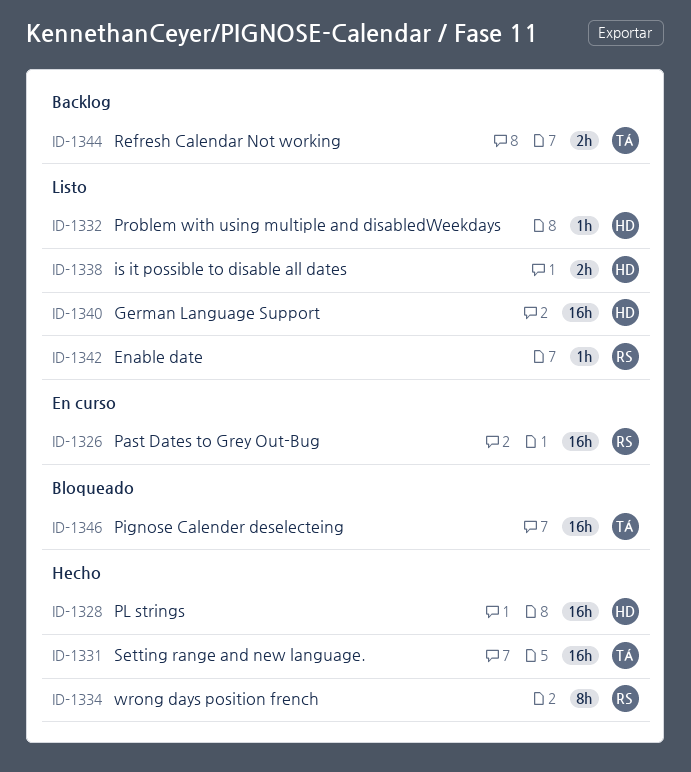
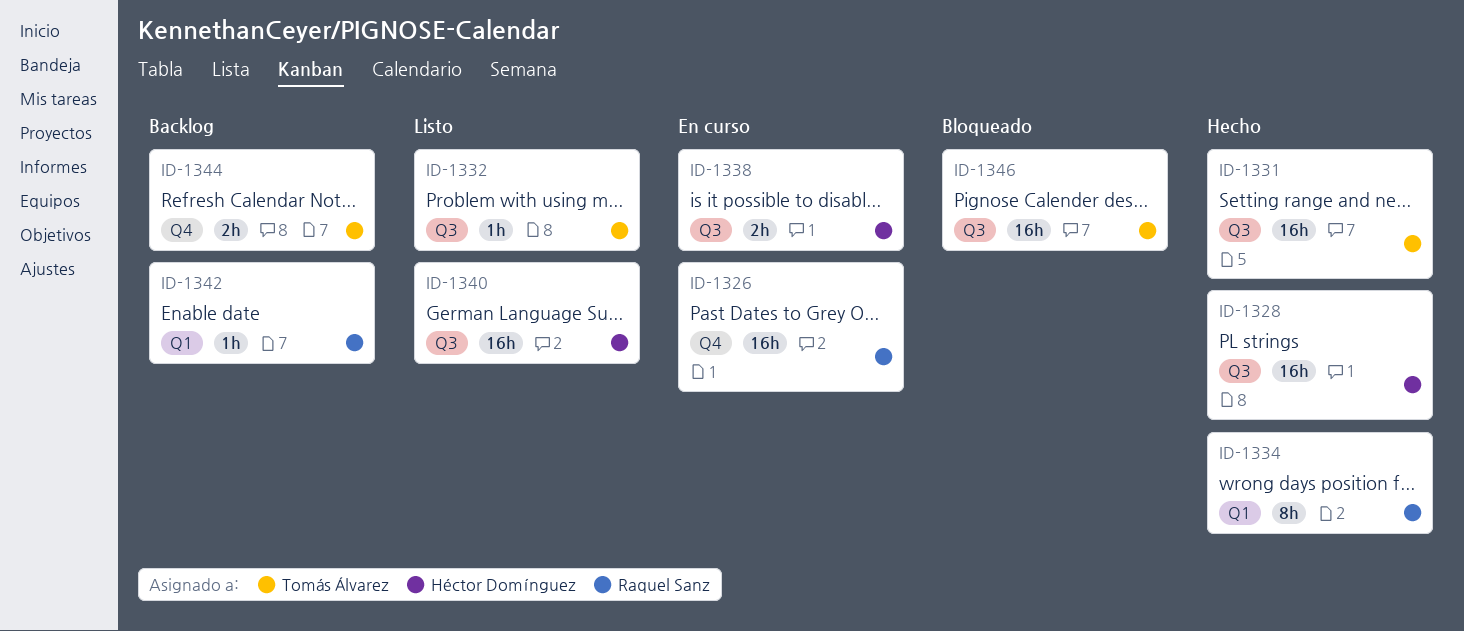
ID-1332, owner: Héctor Domínguez -> Tomás Álvarez
ID-1338, status: Listo -> En curso
ID-1342, status: Listo -> Backlog

